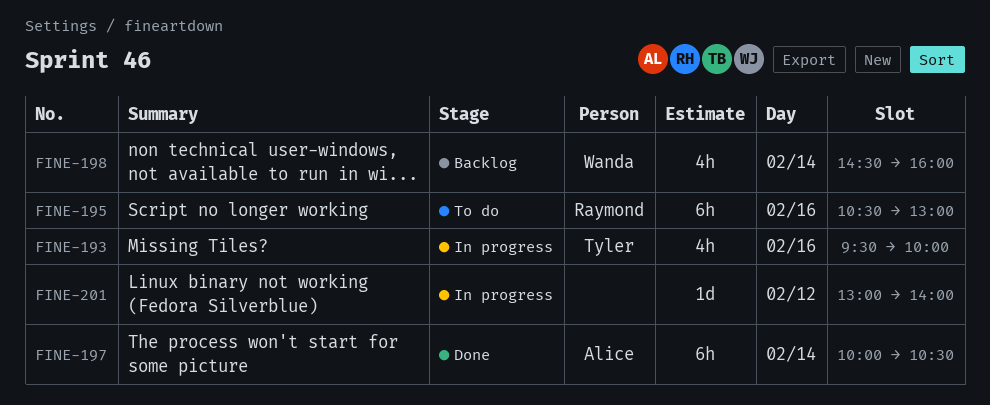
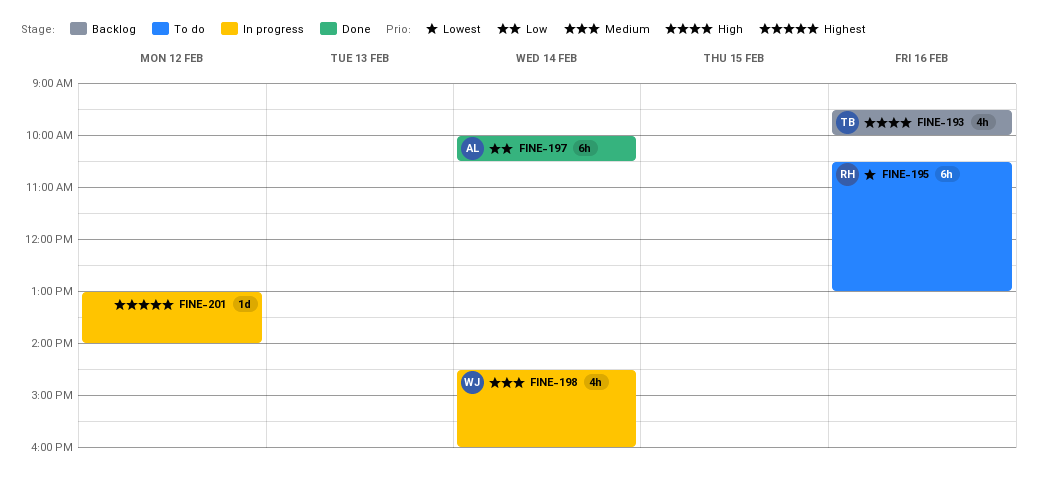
FINE-193, status: In progress -> Backlog
FINE-198, status: Backlog -> In progress

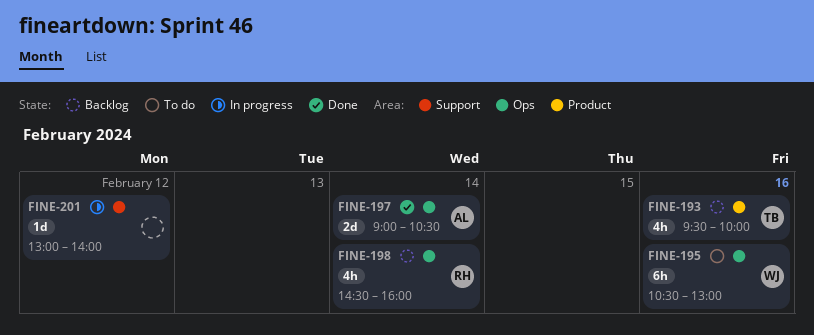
FINE-195, owner: RH -> WJ
FINE-197, estimate: 6h -> 2d
FINE-197, begins: 10:00 -> 09:00
FINE-198, status: In progress -> Backlog
FINE-198, owner: WJ -> RH

